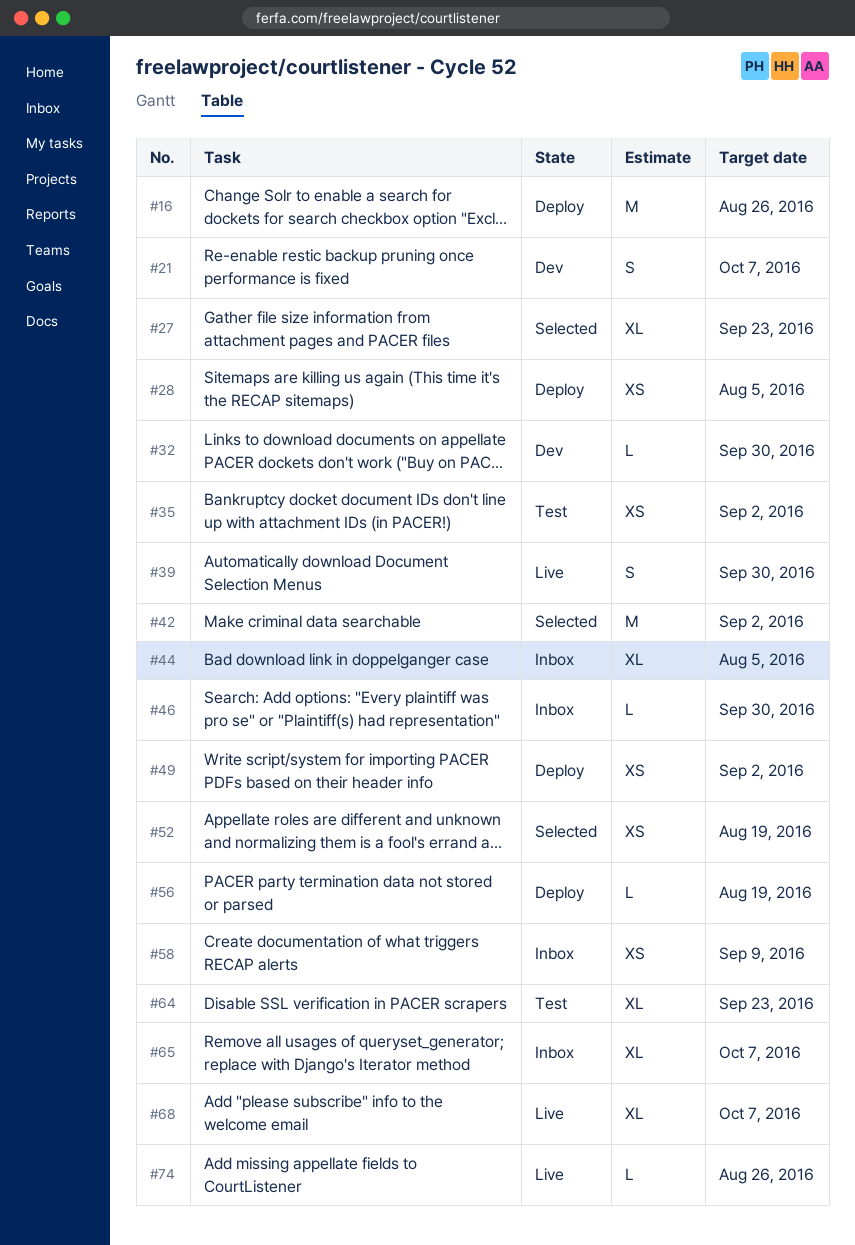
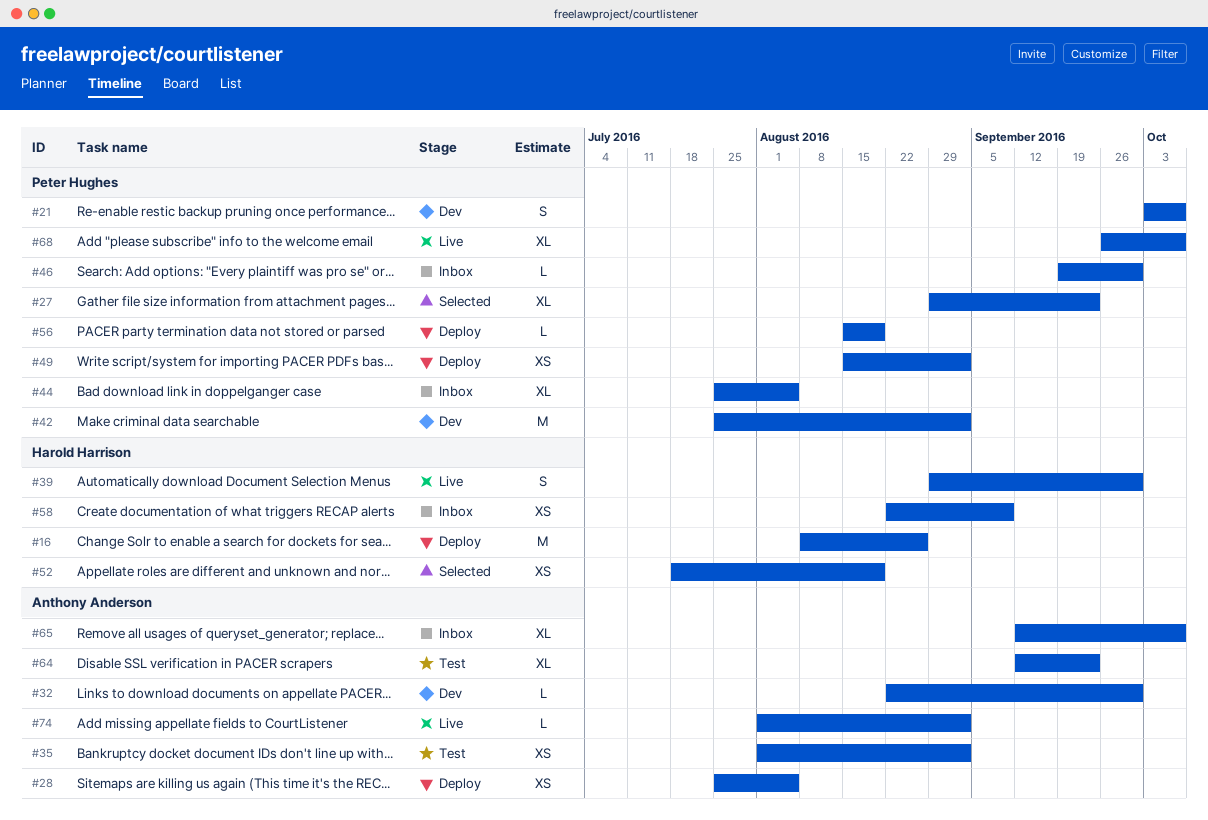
#42, status: Selected -> Dev
#74, due: Aug 26 -> Sep 2

